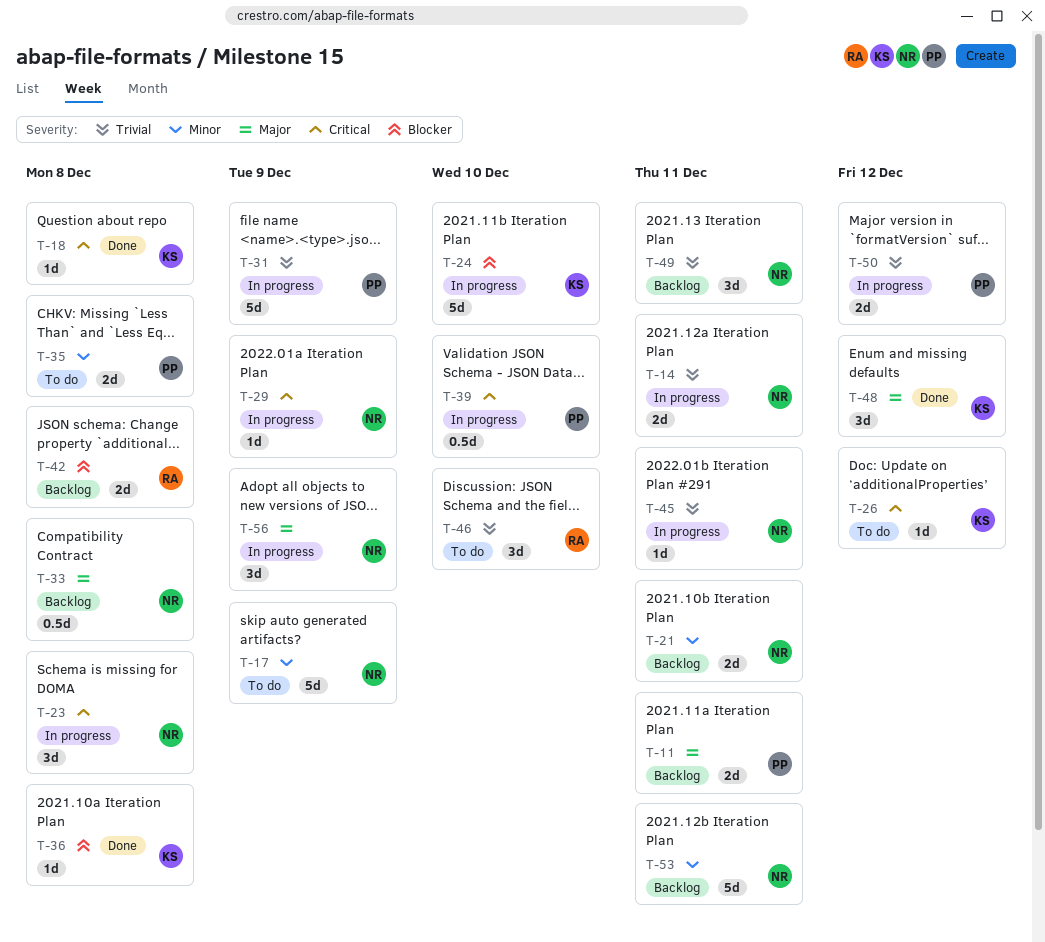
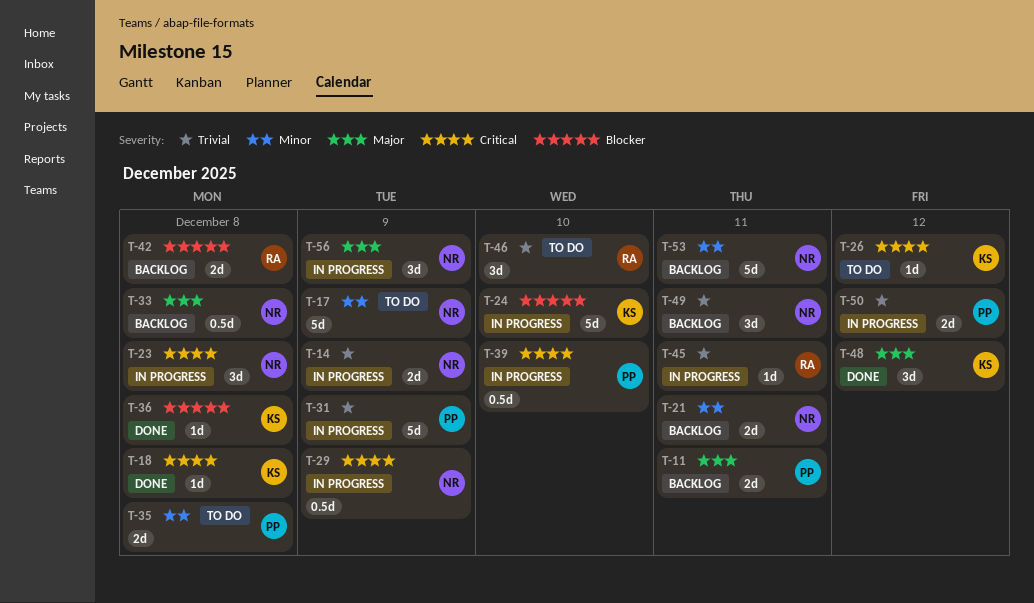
T-14, due: Dec 11 -> Dec 9
T-29, estimate: 1d -> 0.5d
T-45, owner: NR -> RA

